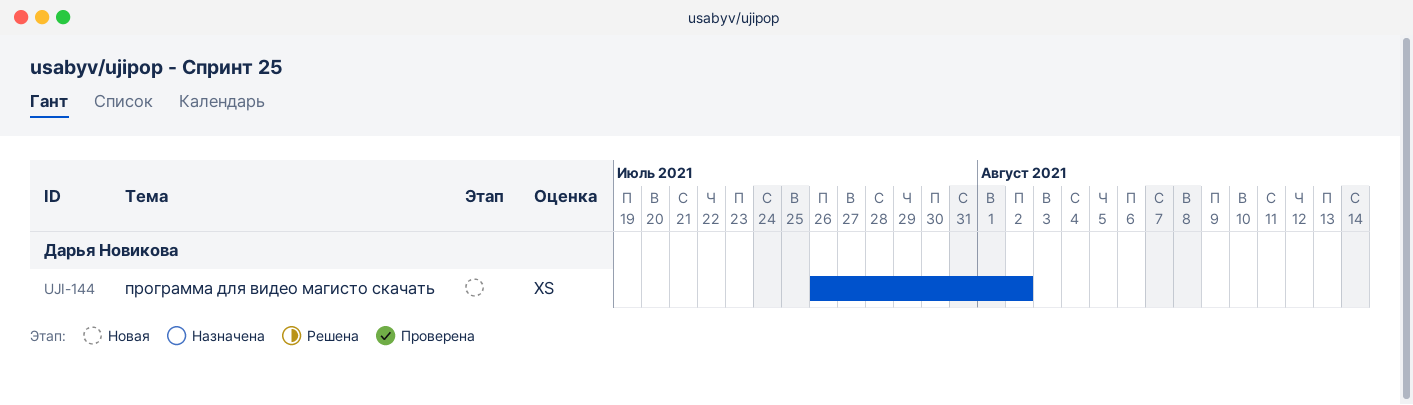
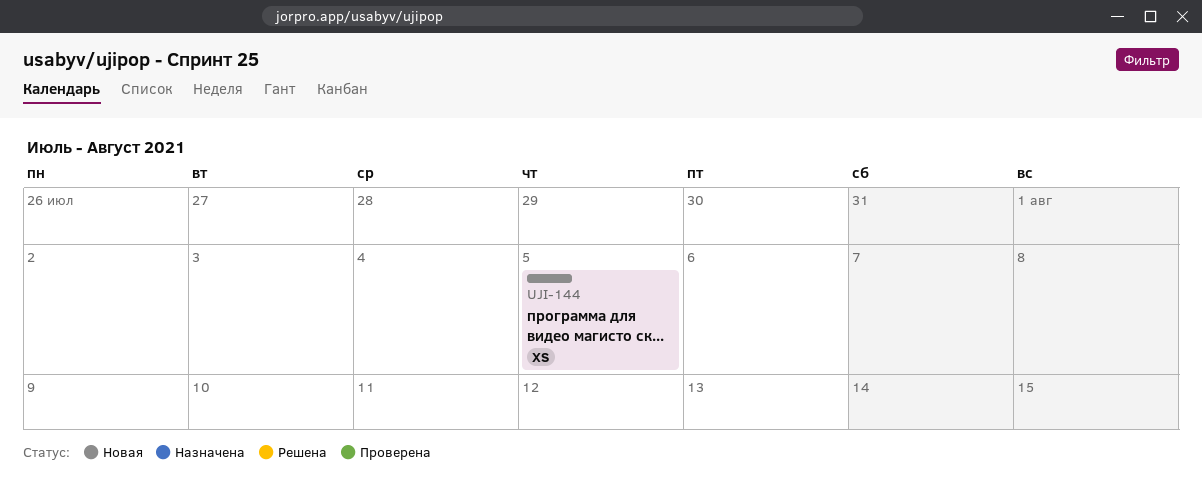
UJI-144, due: Aug 2 -> Aug 5

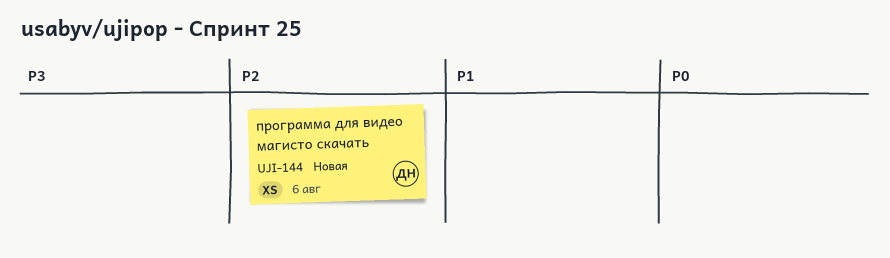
UJI-144, due: Aug 5 -> Aug 6

